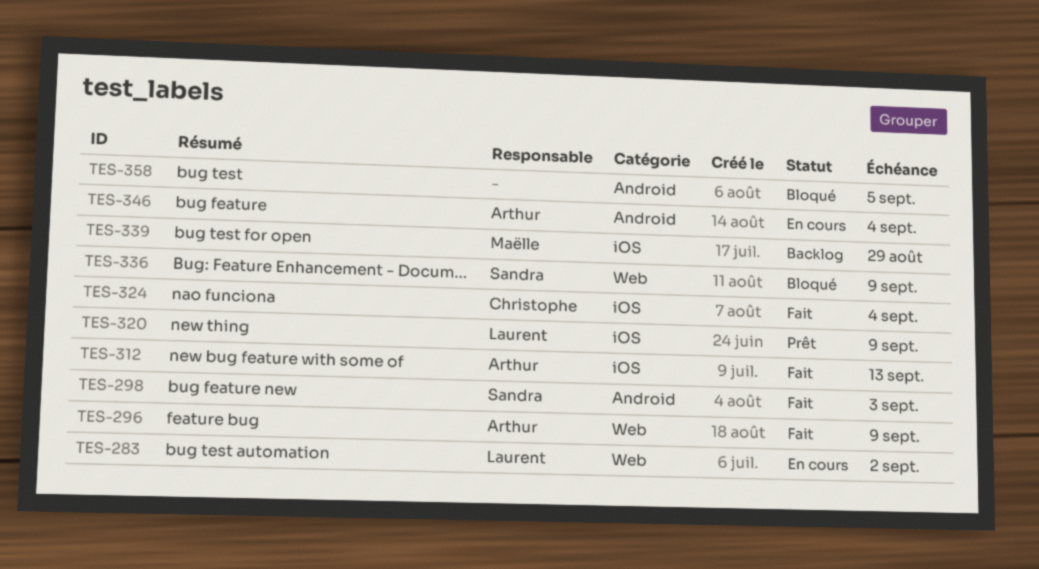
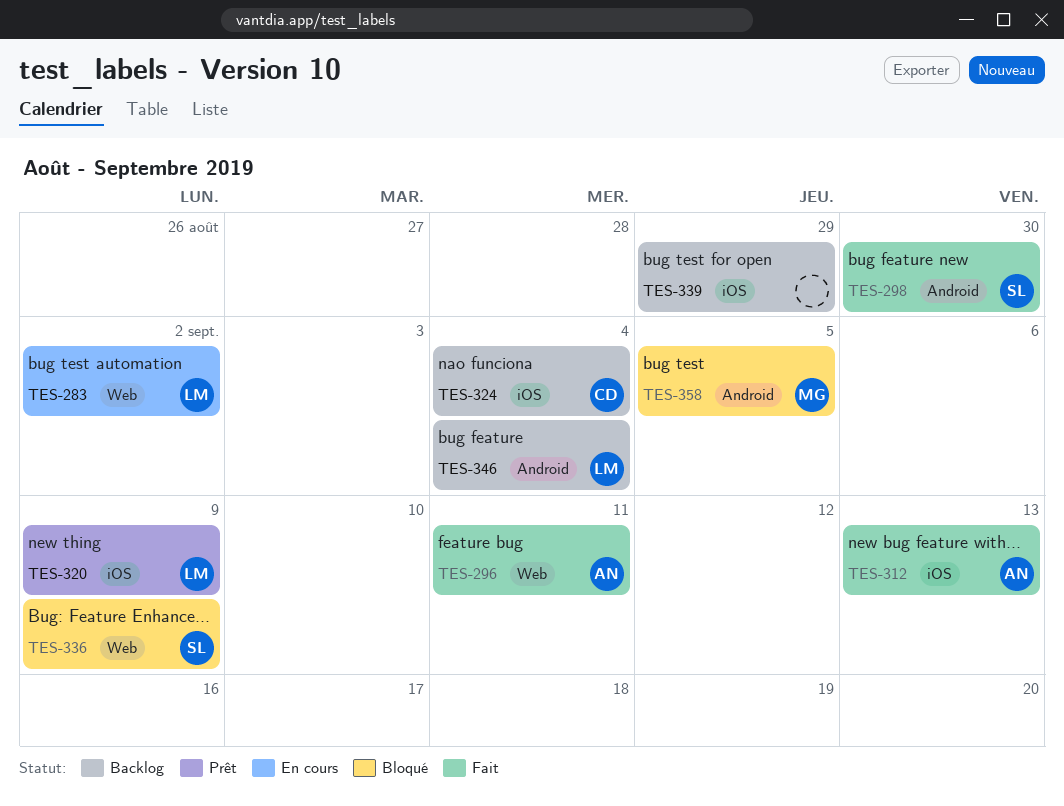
TES-296, due: Sep 9 -> Sep 11
TES-298, due: Sep 3 -> Aug 30
TES-324, status: Fait -> Backlog
TES-339, owner: Maëlle -> none
TES-346, status: En cours -> Backlog
TES-346, owner: Arthur -> Laurent
TES-358, owner: none -> Maëlle

